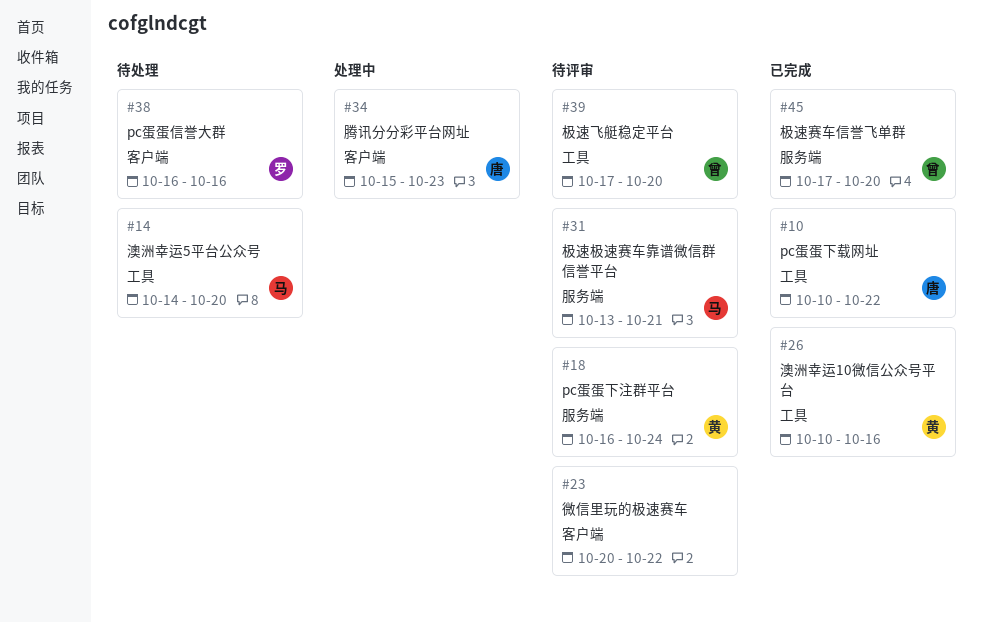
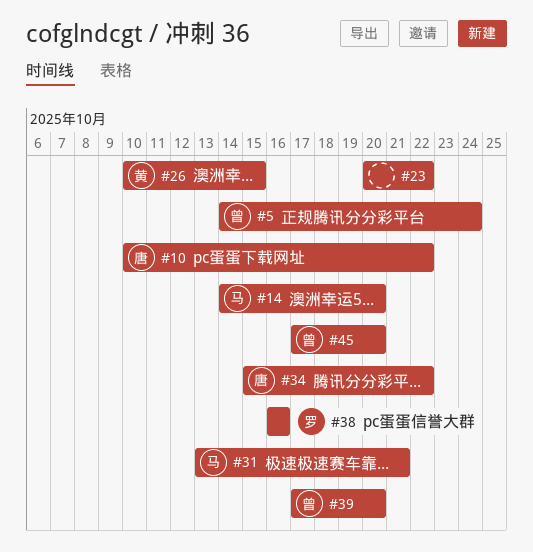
#5: none -> present
#18: present -> none
#26, due: Oct 16 -> Oct 15
#34, due: Oct 23 -> Oct 22

